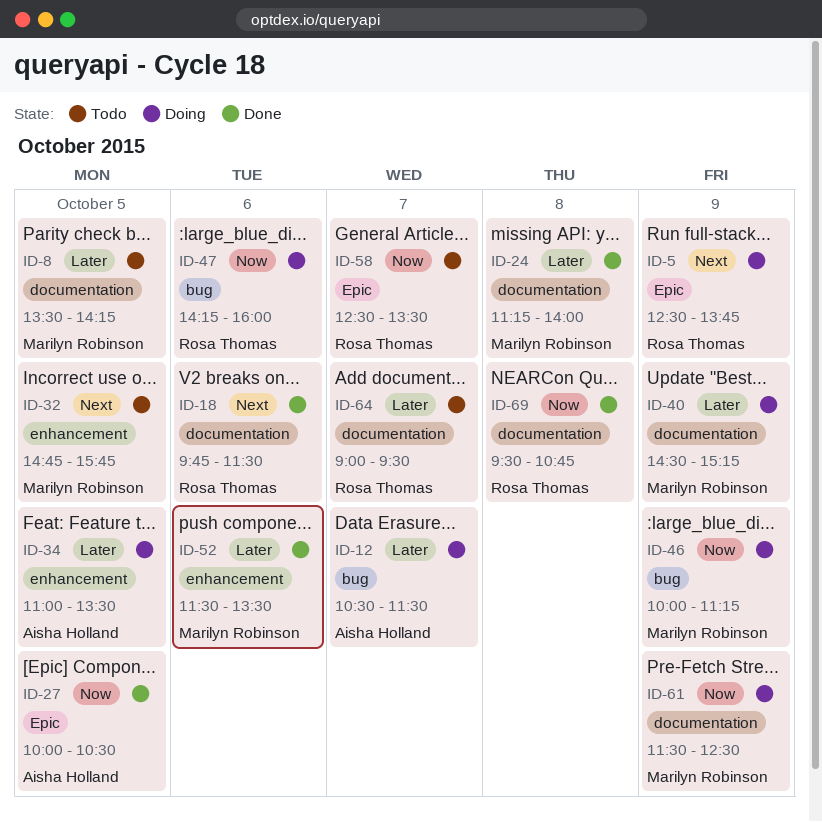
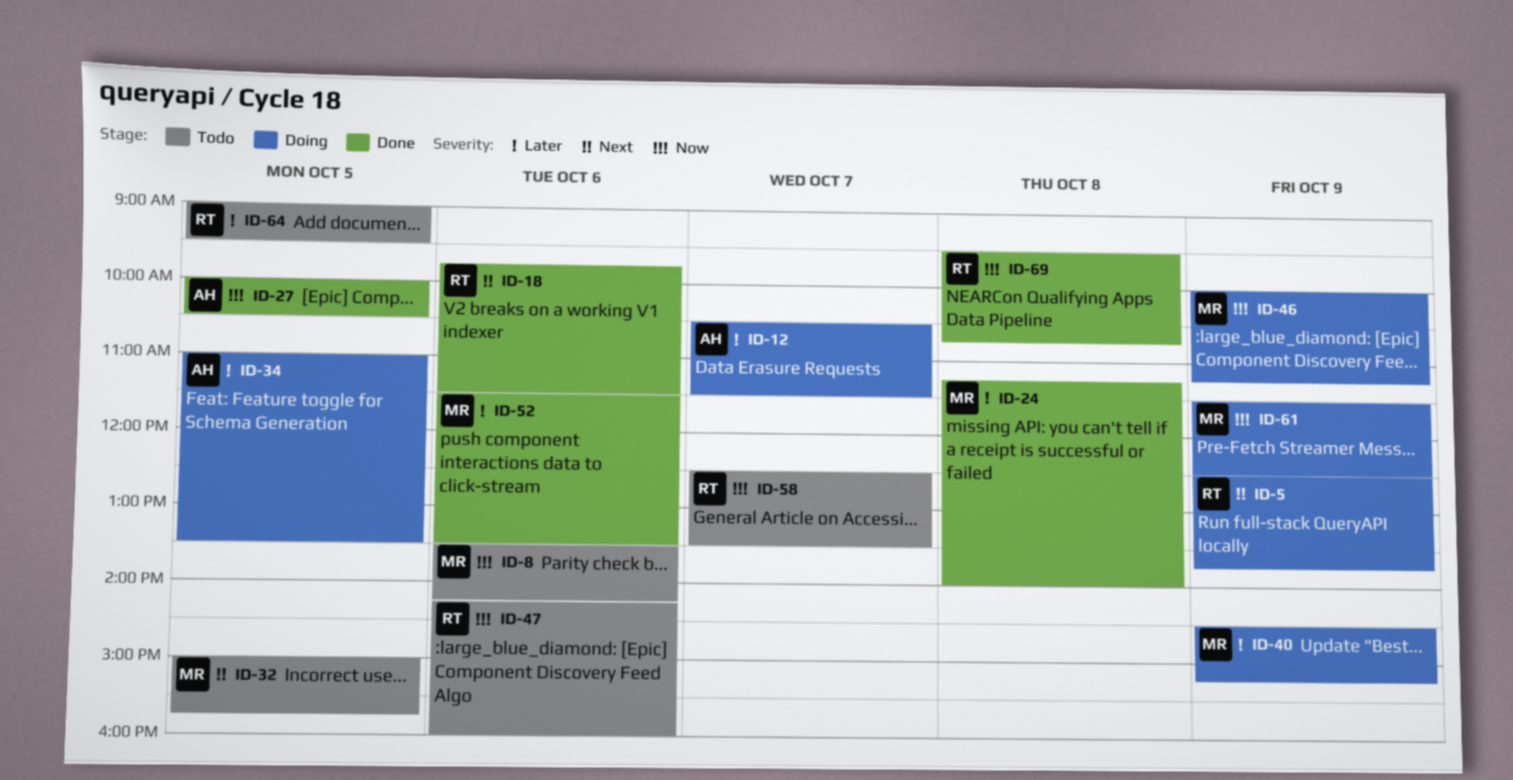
ID-8, priority: Later -> Now
ID-8, day: Oct 5 -> Oct 6
ID-32, begins: 14:45 -> 15:00
ID-47, status: Doing -> Todo
ID-64, day: Oct 7 -> Oct 5

